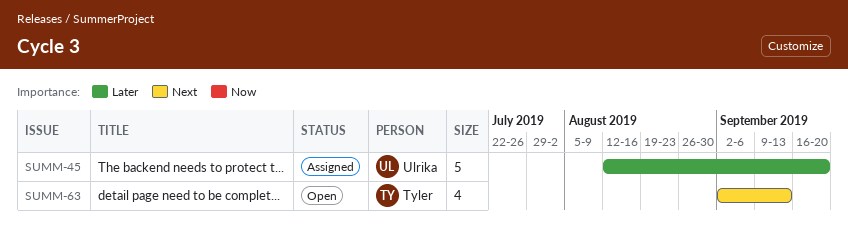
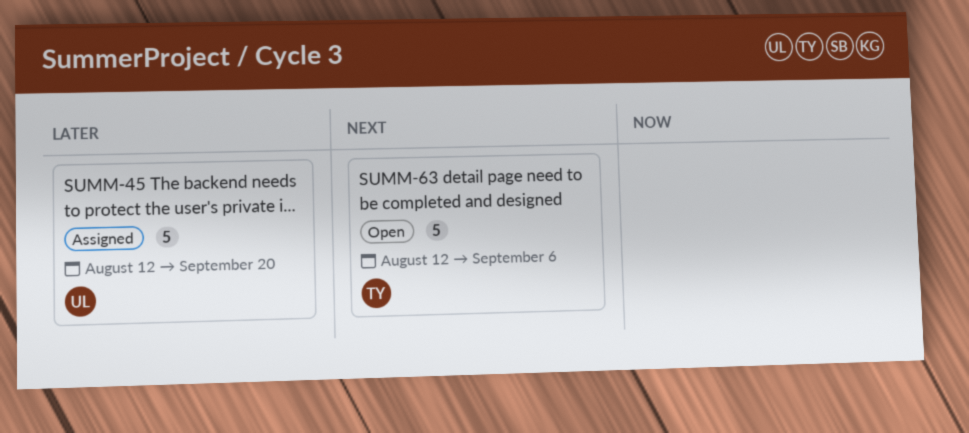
SUMM-63, estimate: 4 -> 5
SUMM-63, start: Sep 2 -> Aug 12
SUMM-63, due: Sep 13 -> Sep 6

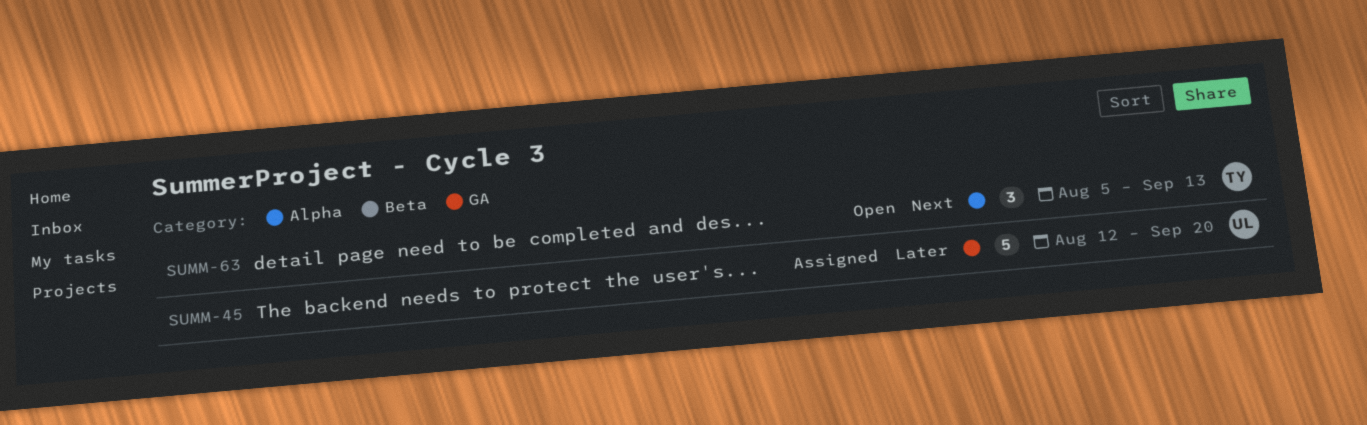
SUMM-63, estimate: 5 -> 3
SUMM-63, start: Aug 12 -> Aug 5
SUMM-63, due: Sep 6 -> Sep 13

